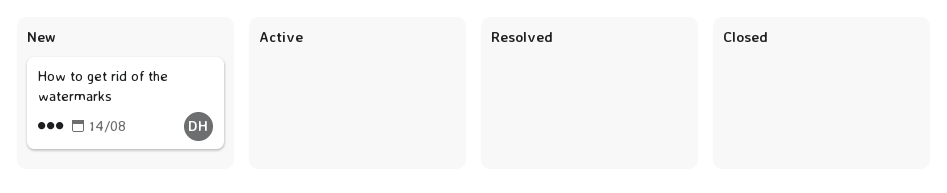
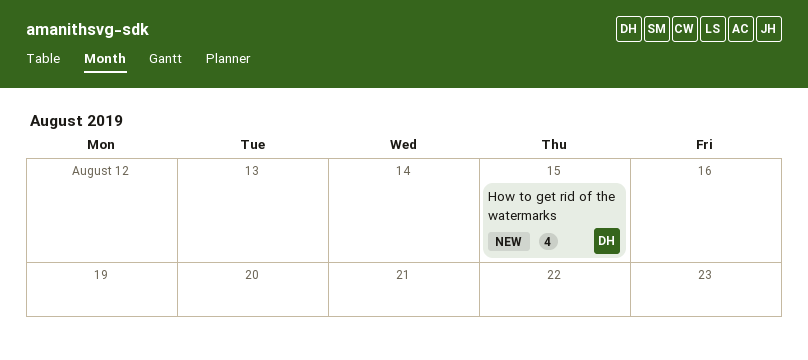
How to get rid of the watermarks, estimate: 3 -> 4
How to get rid of the watermarks, due: Aug 14 -> Aug 15

